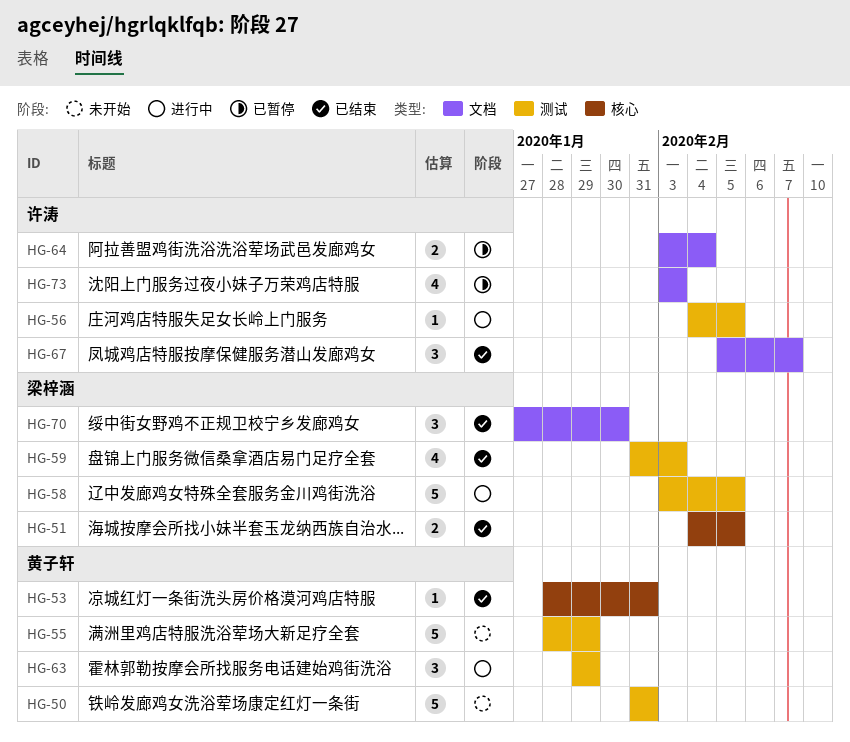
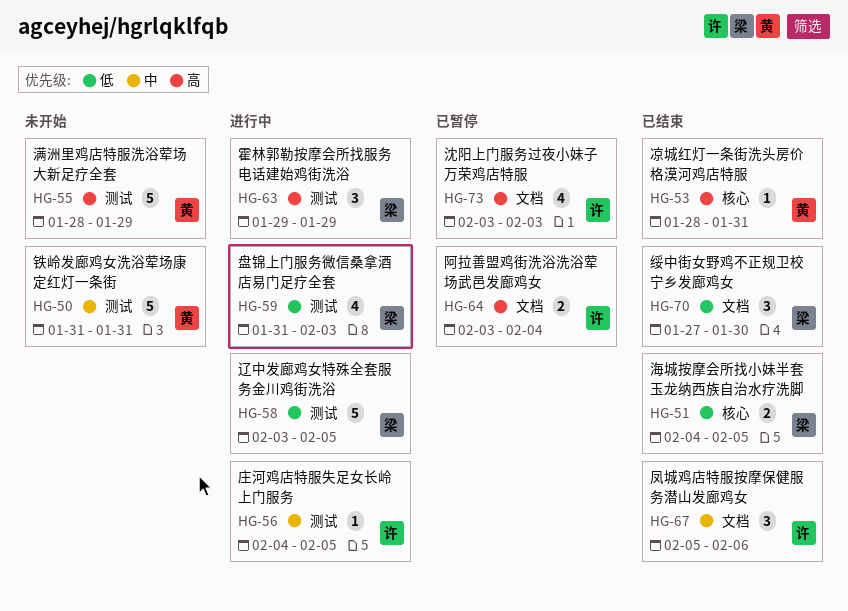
HG-59, status: 已结束 -> 进行中
HG-63, owner: 黄子轩 -> 梁梓涵
HG-67, due: Feb 7 -> Feb 6

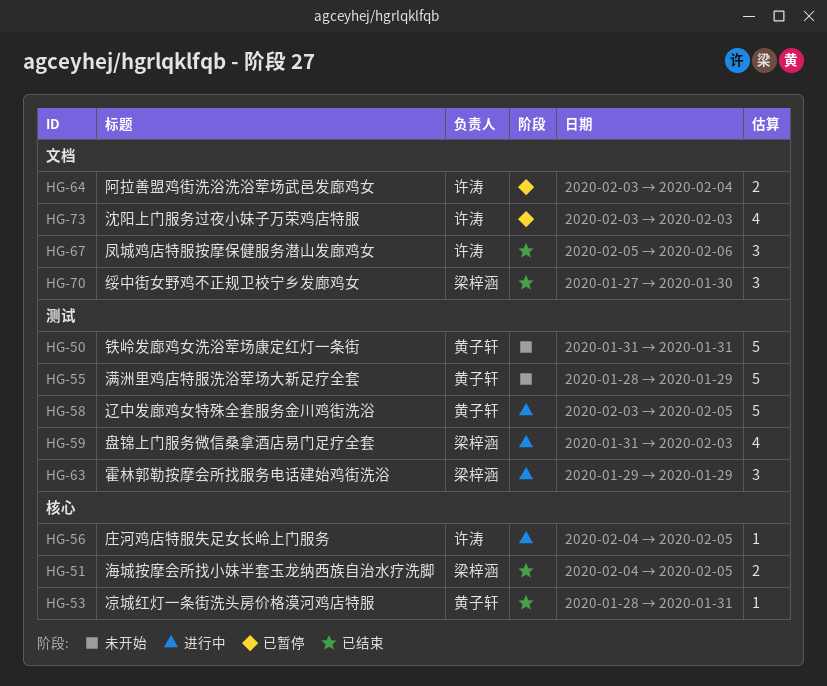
HG-56, label: 测试 -> 核心
HG-58, owner: 梁梓涵 -> 黄子轩

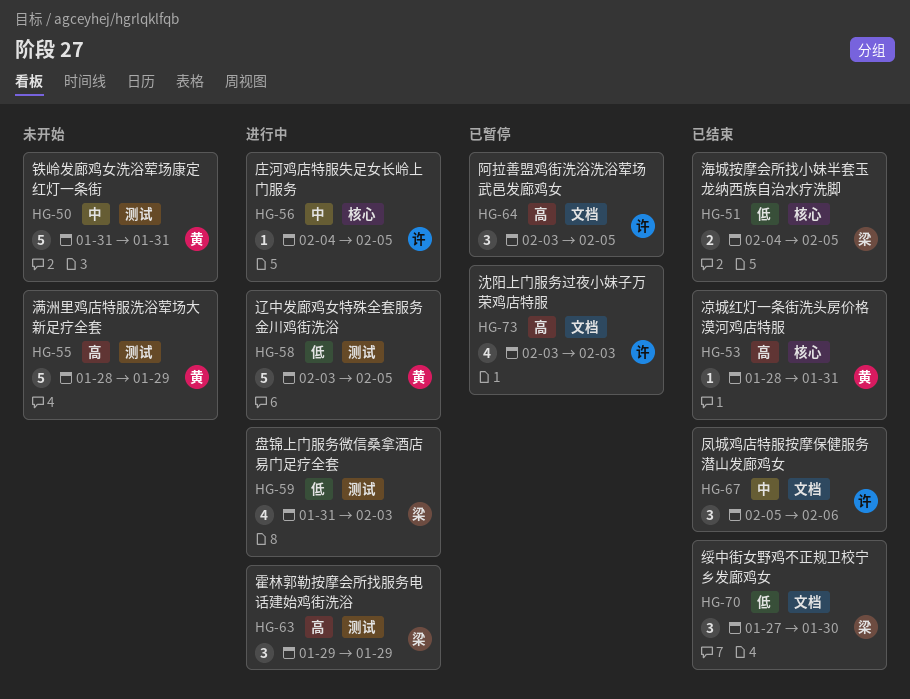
HG-64, estimate: 2 -> 3
HG-64, due: Feb 4 -> Feb 5

